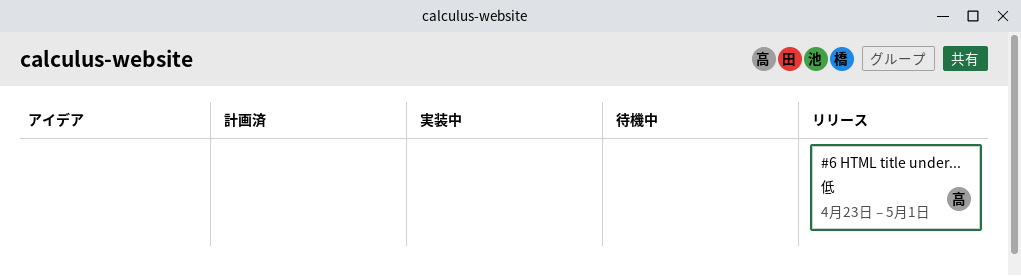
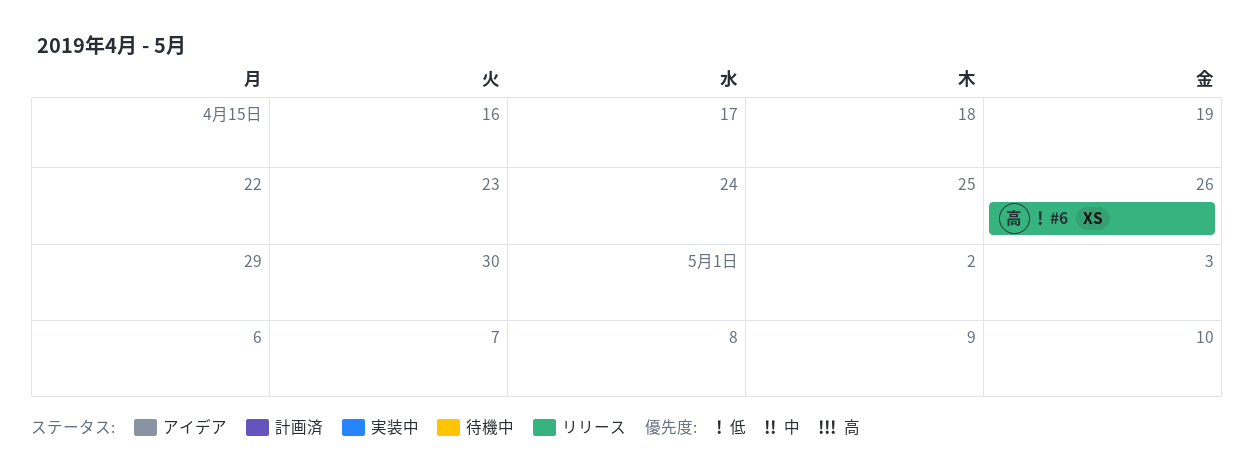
#6, start: Apr 23 -> Apr 26
#6, due: May 1 -> Apr 26

